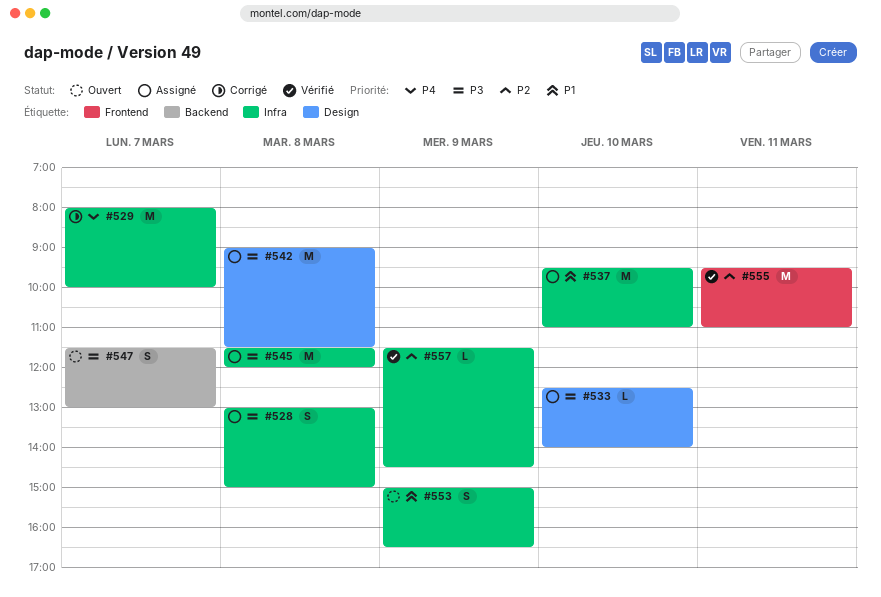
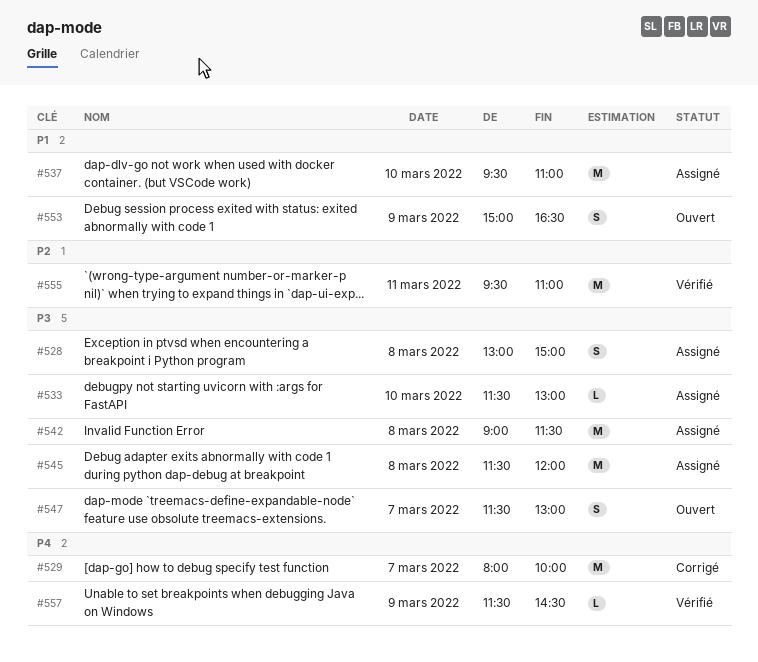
#533, begins: 12:30 -> 11:30
#533, ends: 14:00 -> 13:00
#557, priority: P2 -> P4

